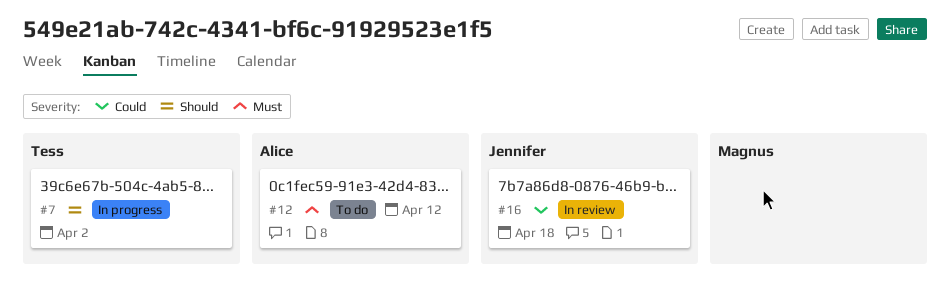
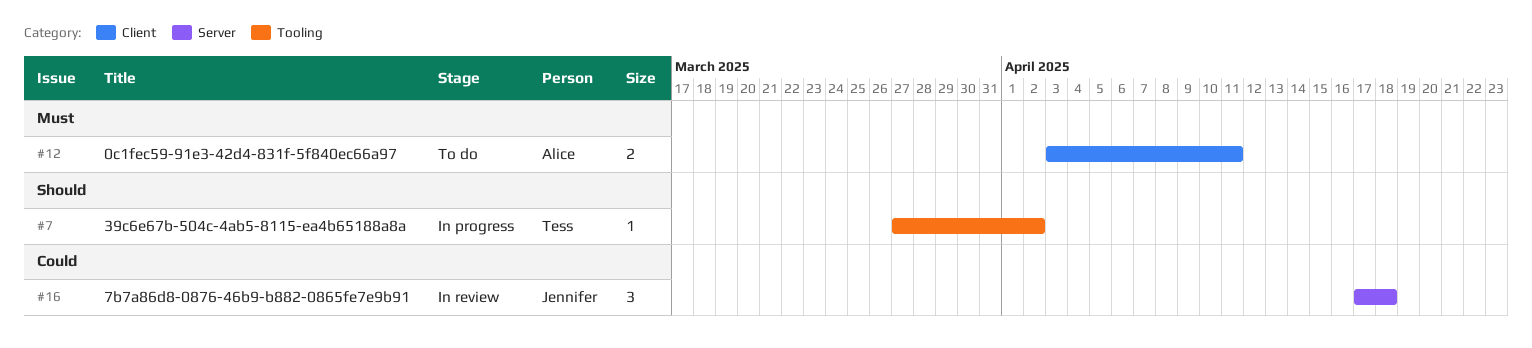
#12, due: Apr 12 -> Apr 11

